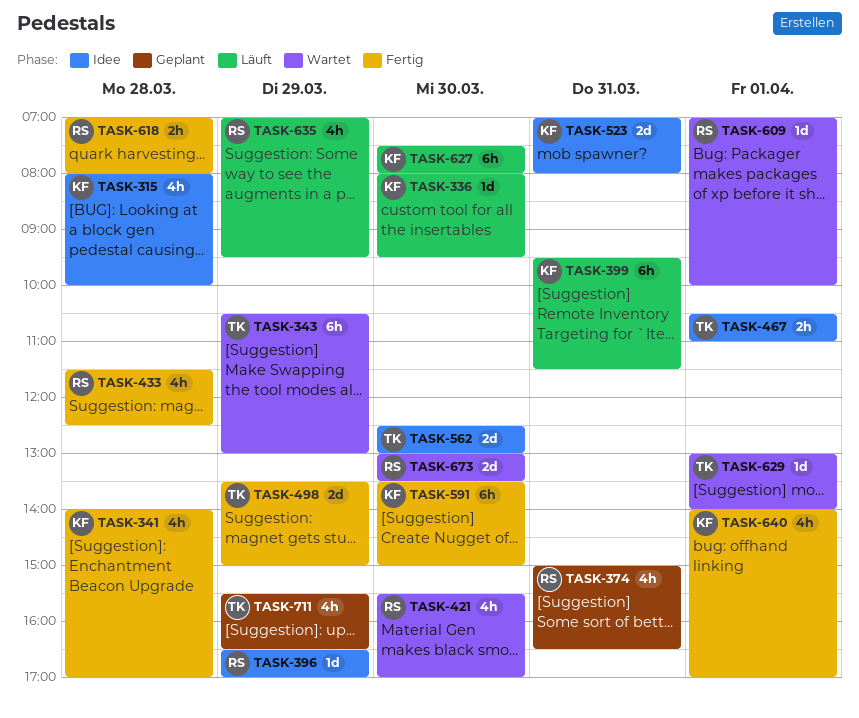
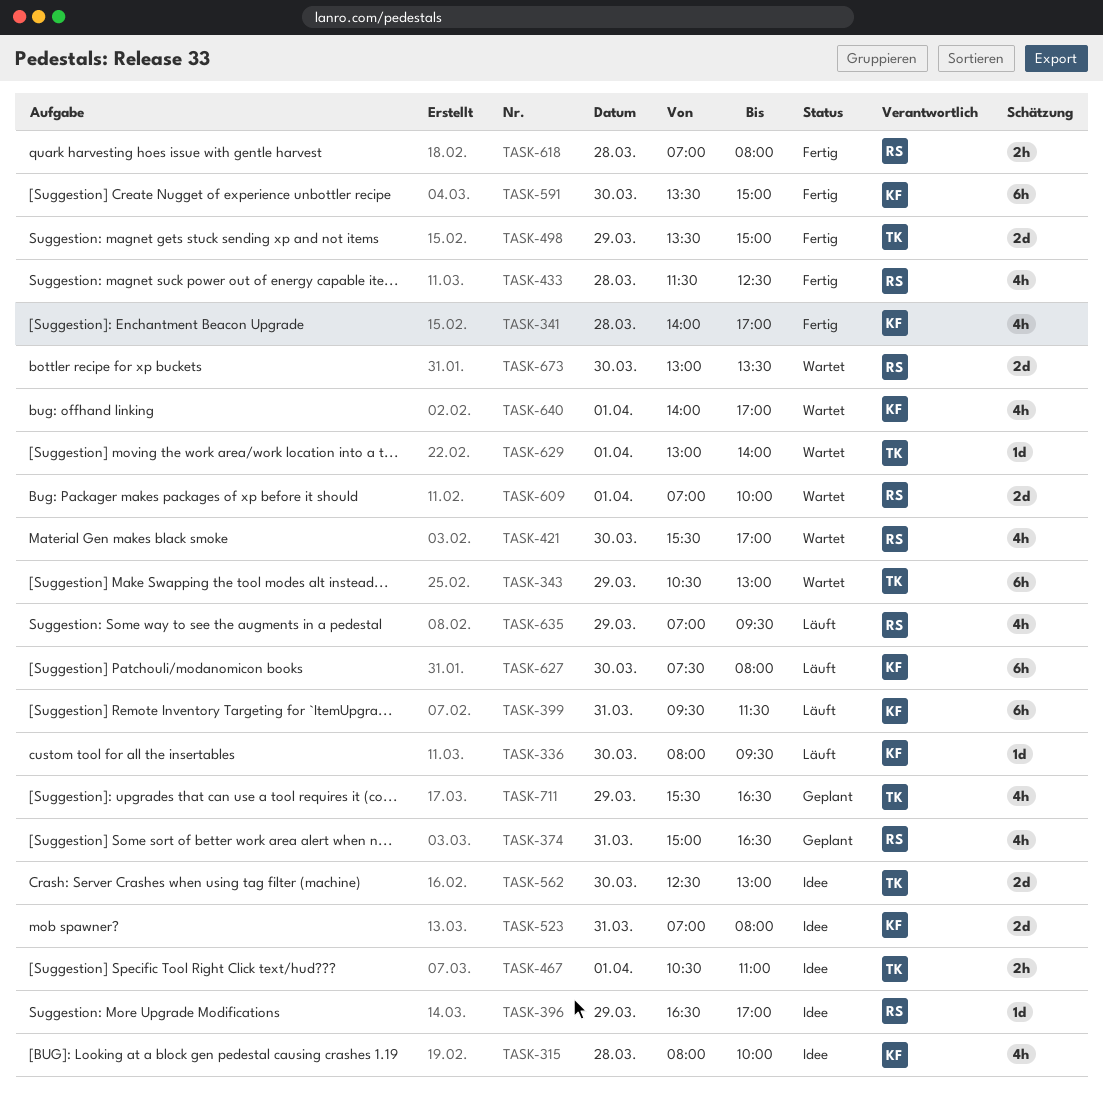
TASK-609, estimate: 1d -> 2d
TASK-640, status: Fertig -> Wartet

